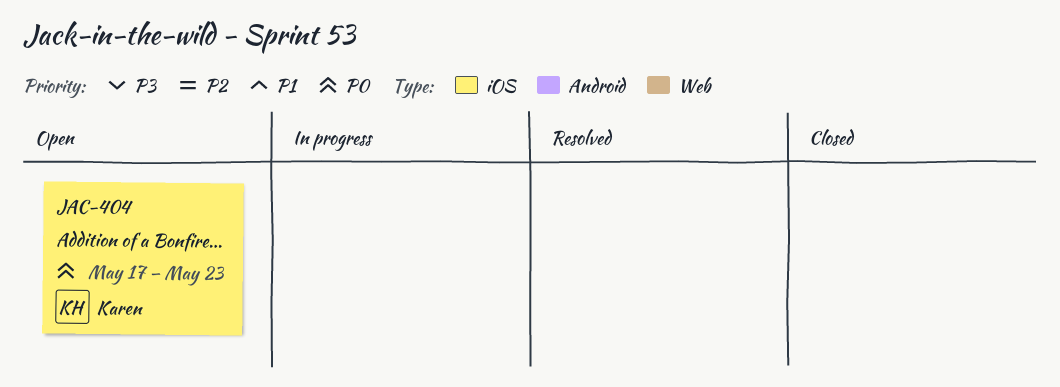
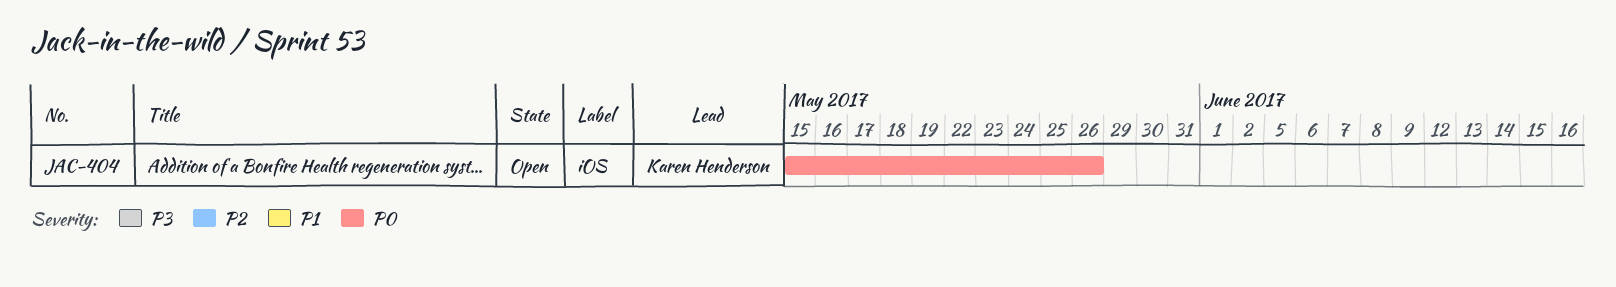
JAC-404, start: May 17 -> May 15
JAC-404, due: May 23 -> May 26

